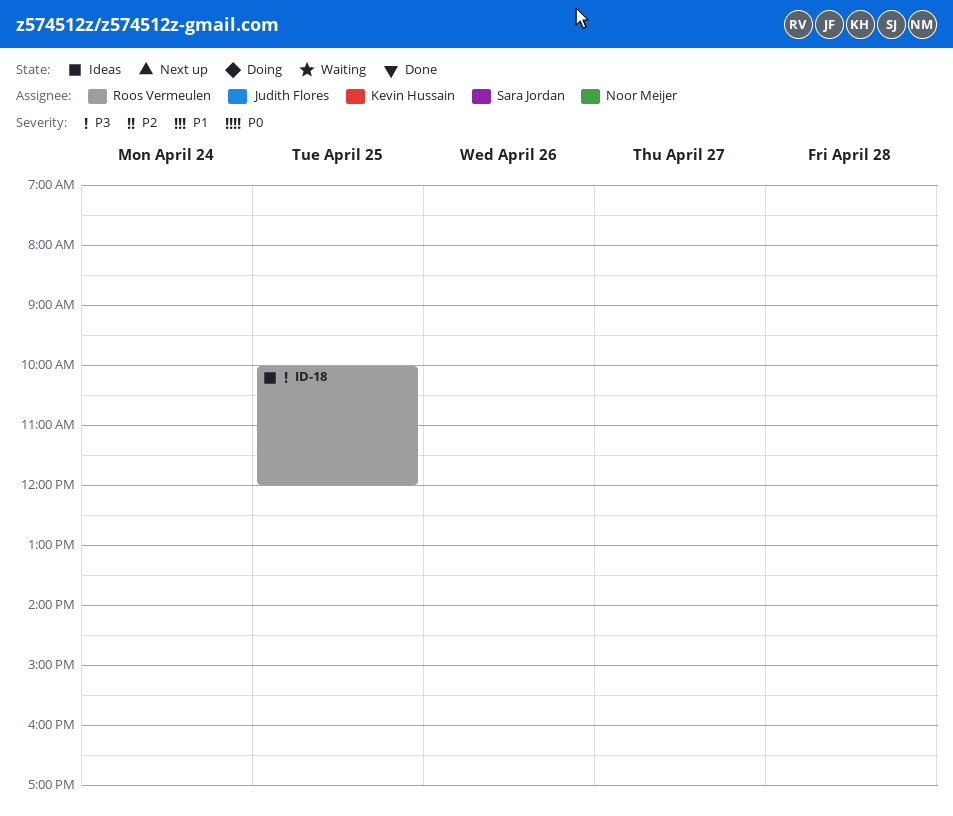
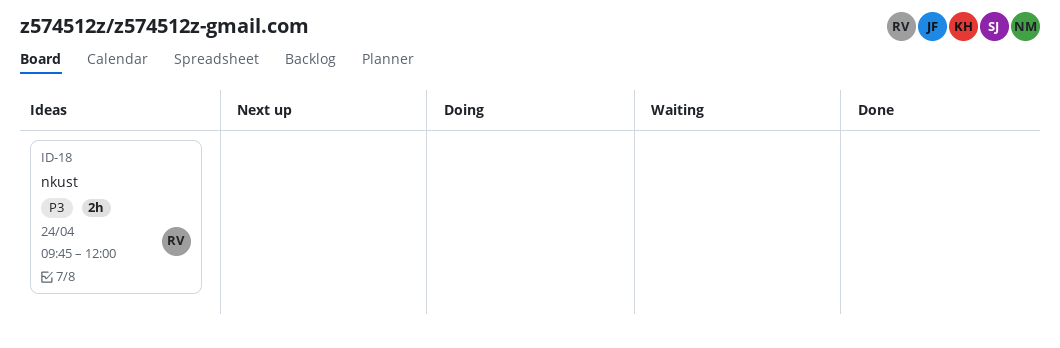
ID-18, day: Apr 25 -> Apr 24
ID-18, begins: 10:00 -> 09:45

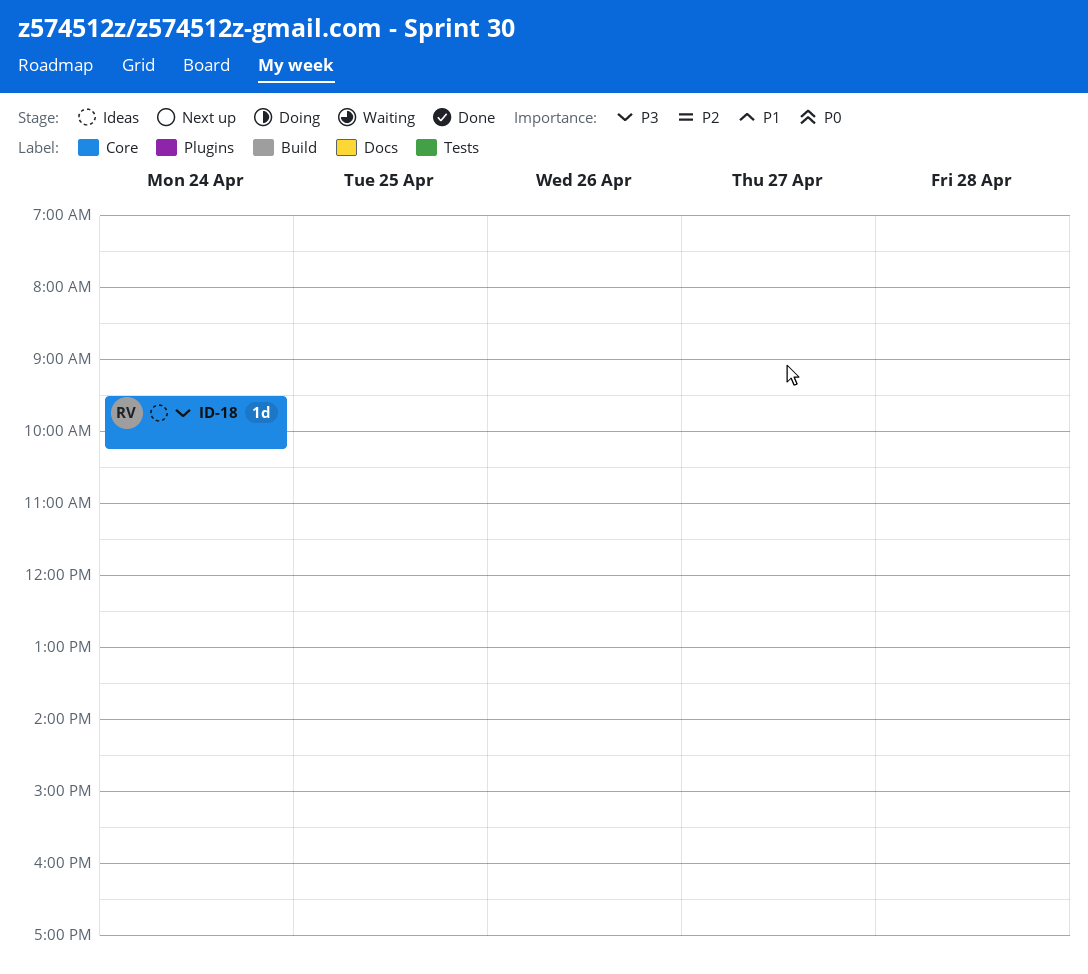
ID-18, estimate: 2h -> 1d
ID-18, begins: 09:45 -> 09:30
ID-18, ends: 12:00 -> 10:15

